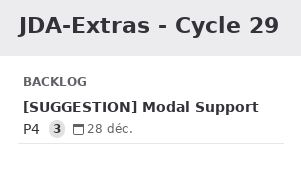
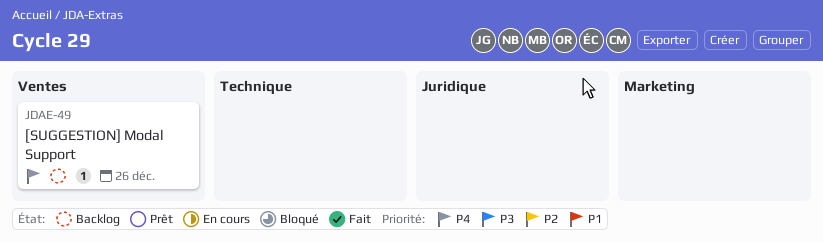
[SUGGESTION] Modal Support, estimate: 3 -> 1
[SUGGESTION] Modal Support, due: Dec 28 -> Dec 26

